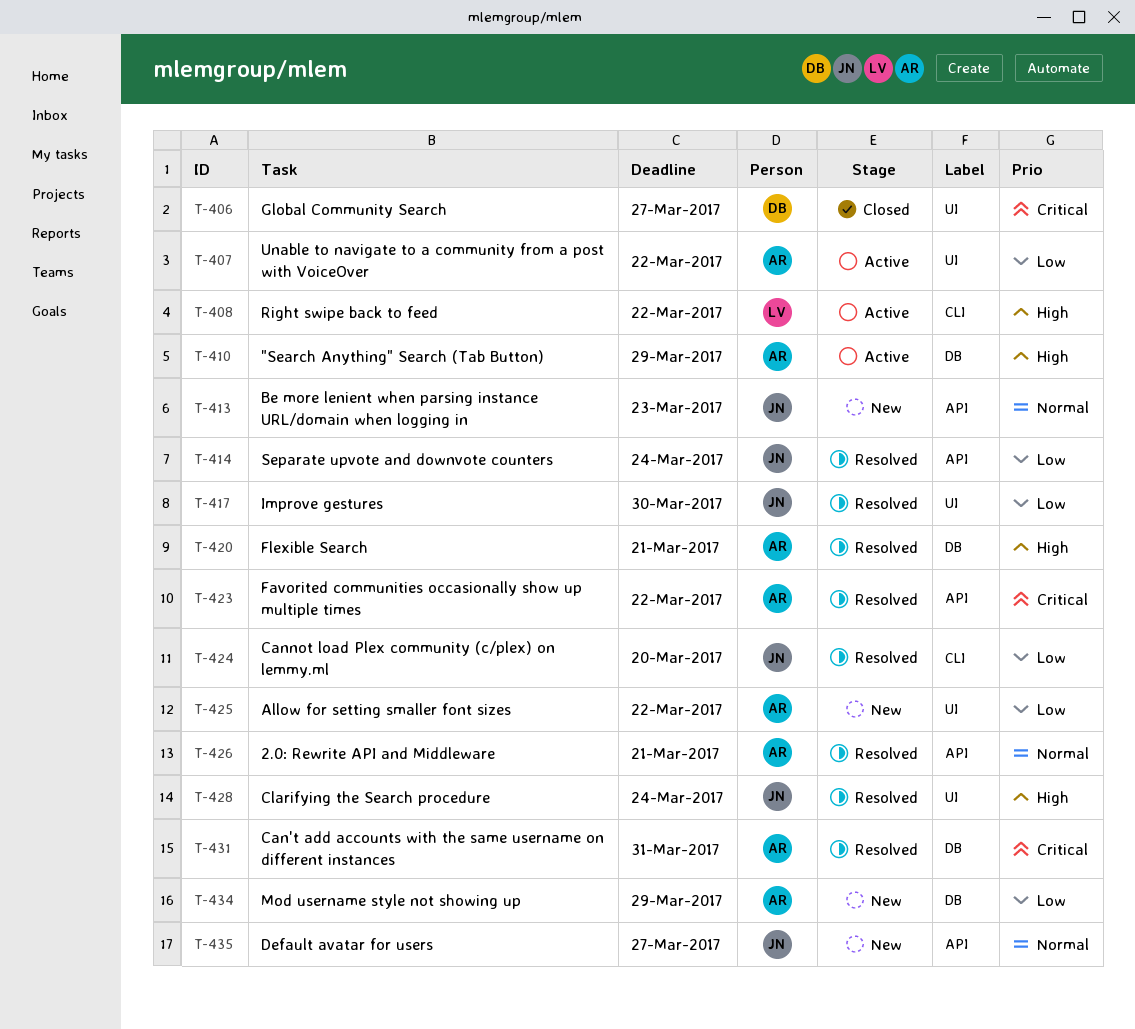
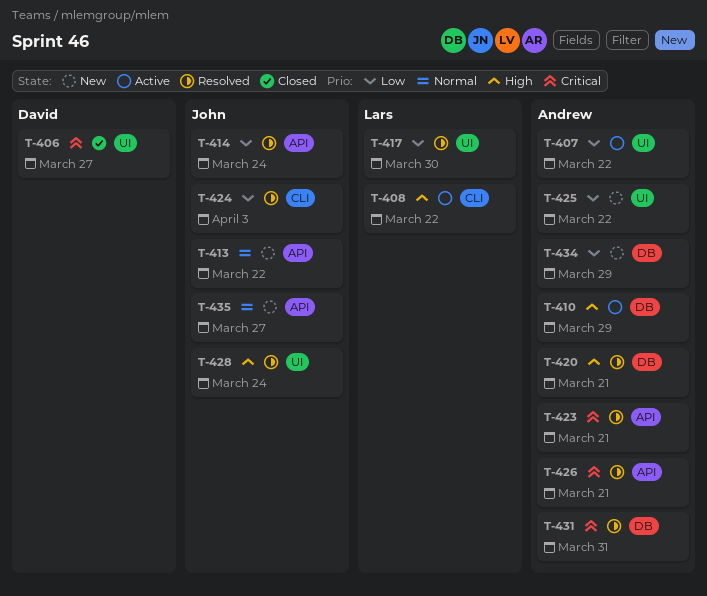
T-413, due: Mar 23 -> Mar 22
T-417, owner: John -> Lars
T-423, due: Mar 22 -> Mar 21
T-424, due: Mar 20 -> Apr 3
T-426, priority: Normal -> Critical

